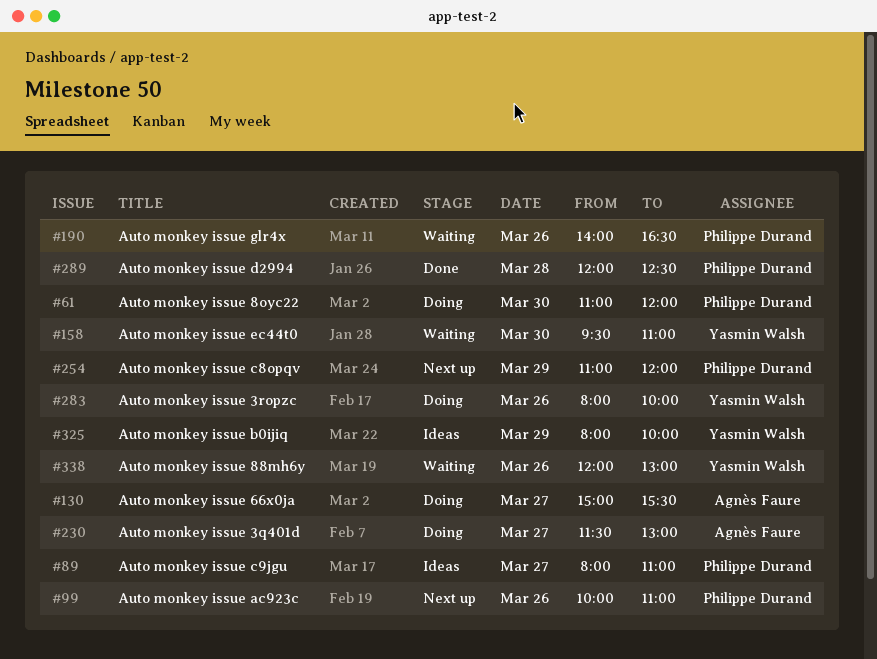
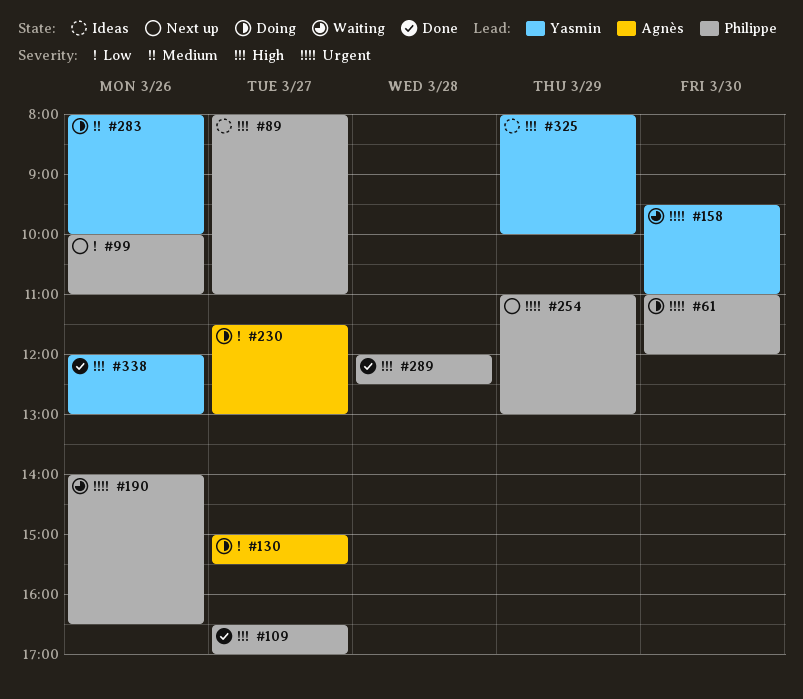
#109: none -> present
#254, ends: 12:00 -> 13:00
#338, status: Waiting -> Done

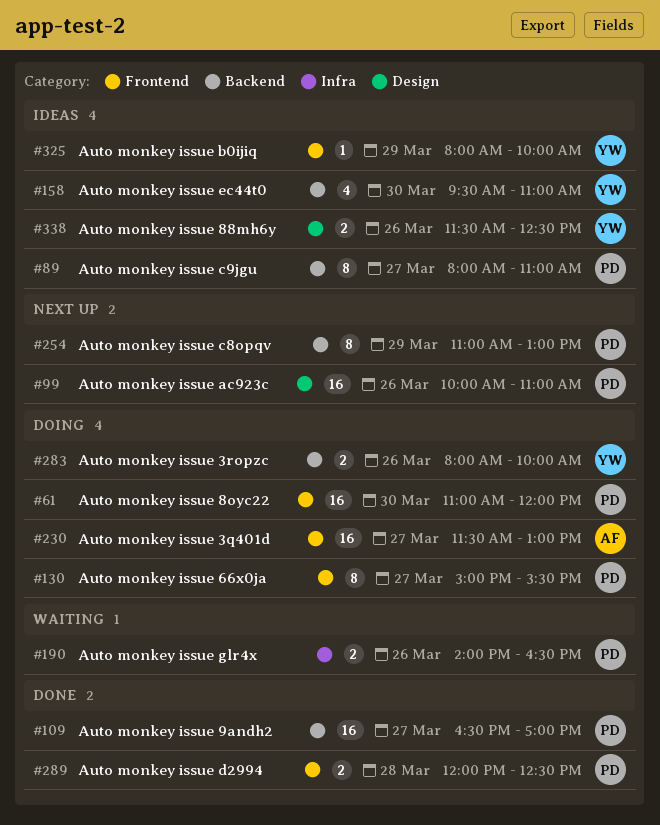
#130, owner: Agnès -> Philippe
#158, status: Waiting -> Ideas
#338, status: Done -> Ideas
#338, begins: 12:00 -> 11:30
#338, ends: 13:00 -> 12:30

